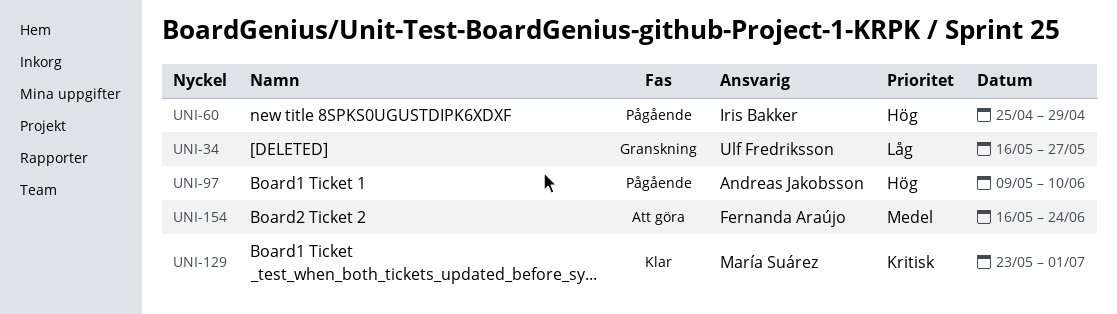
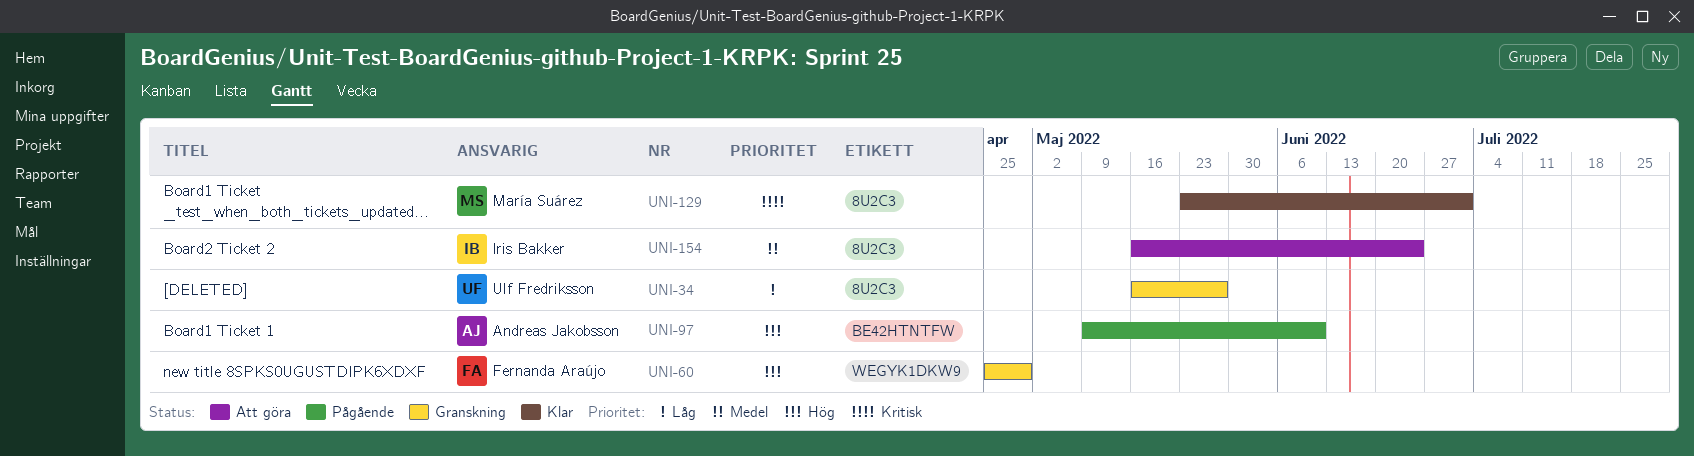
UNI-60, status: Pågående -> Granskning
UNI-60, owner: Iris Bakker -> Fernanda Araújo
UNI-154, owner: Fernanda Araújo -> Iris Bakker

